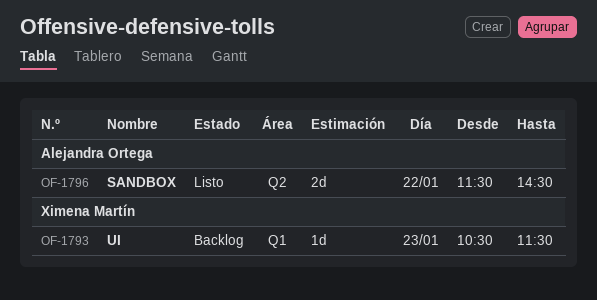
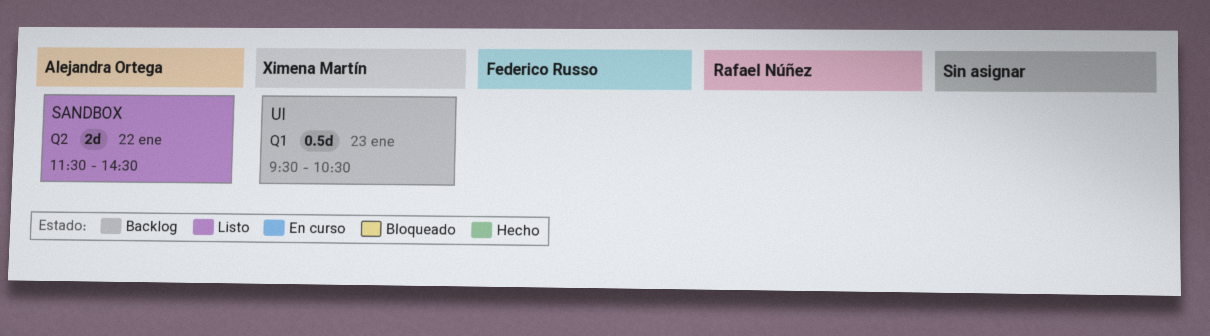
UI, estimate: 1d -> 0.5d
UI, begins: 10:30 -> 09:30
UI, ends: 11:30 -> 10:30

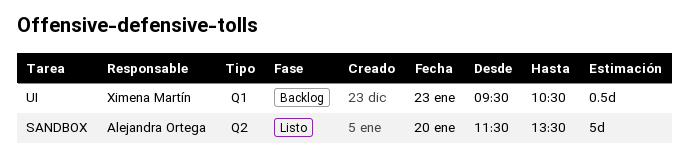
SANDBOX, estimate: 2d -> 5d
SANDBOX, day: Jan 22 -> Jan 20
SANDBOX, ends: 14:30 -> 13:30

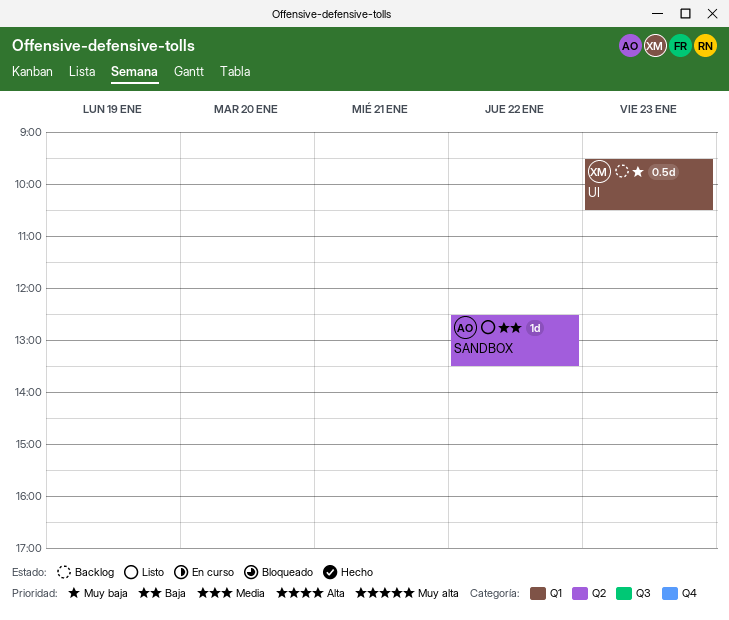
SANDBOX, estimate: 5d -> 1d
SANDBOX, day: Jan 20 -> Jan 22
SANDBOX, begins: 11:30 -> 12:30

